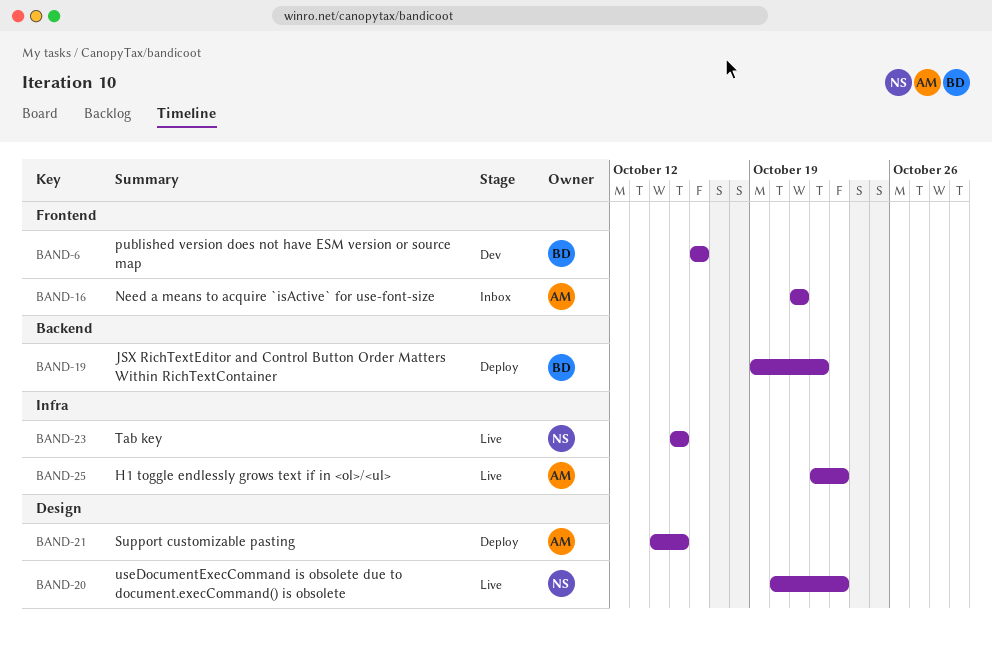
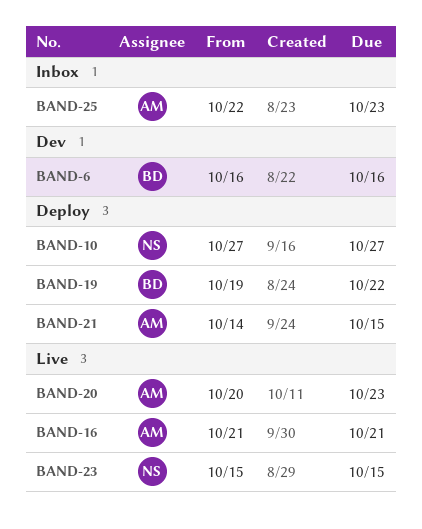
BAND-10: none -> present
BAND-16, status: Inbox -> Live
BAND-20, owner: NS -> AM
BAND-25, status: Live -> Inbox

